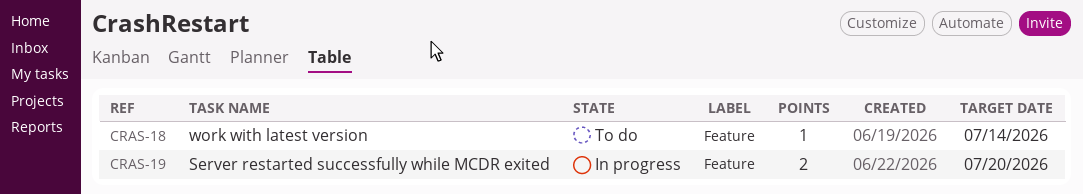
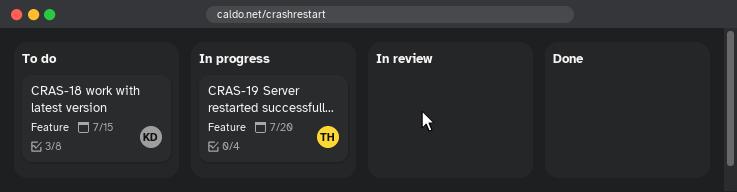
CRAS-18, due: Jul 14 -> Jul 15

